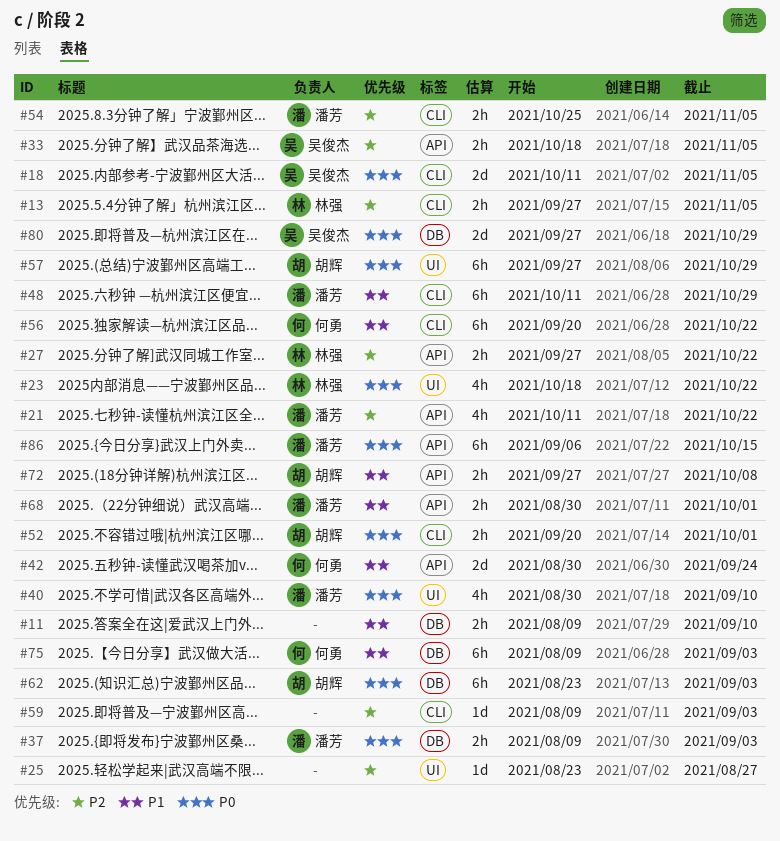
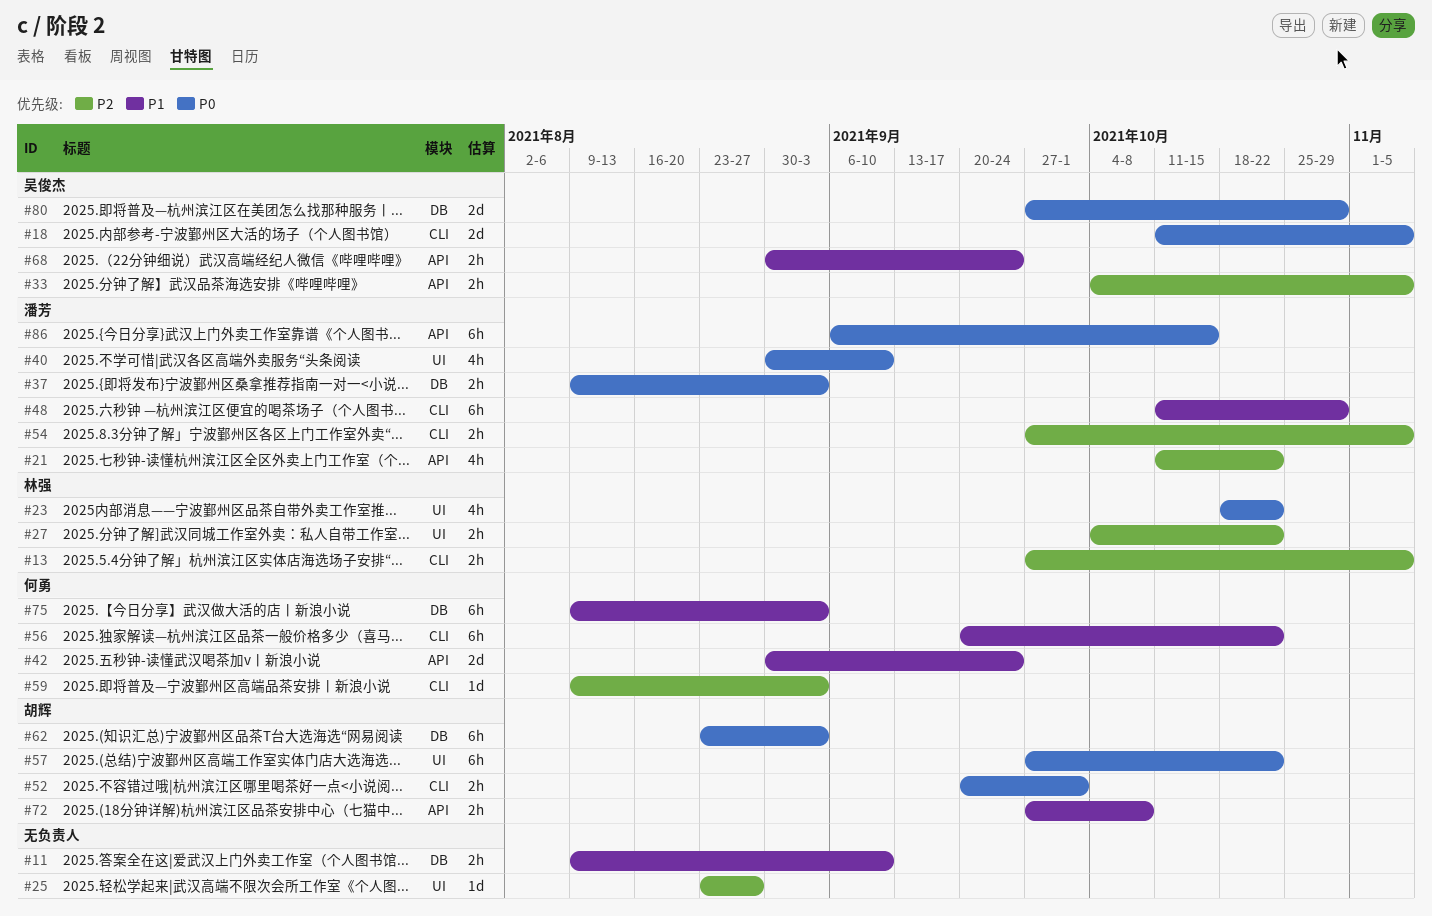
#27, label: API -> UI
#27, start: Sep 27 -> Oct 4
#33, start: Oct 18 -> Oct 4
#54, start: Oct 25 -> Sep 27
#57, due: Oct 29 -> Oct 22
#59, owner: none -> 何勇
#68, owner: 潘芳 -> 吴俊杰
#68, due: Oct 1 -> Sep 24

